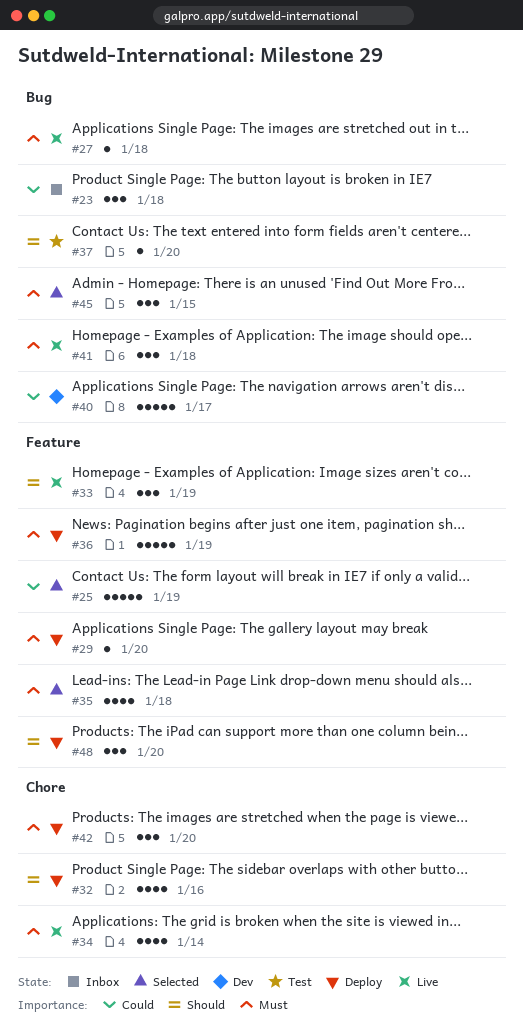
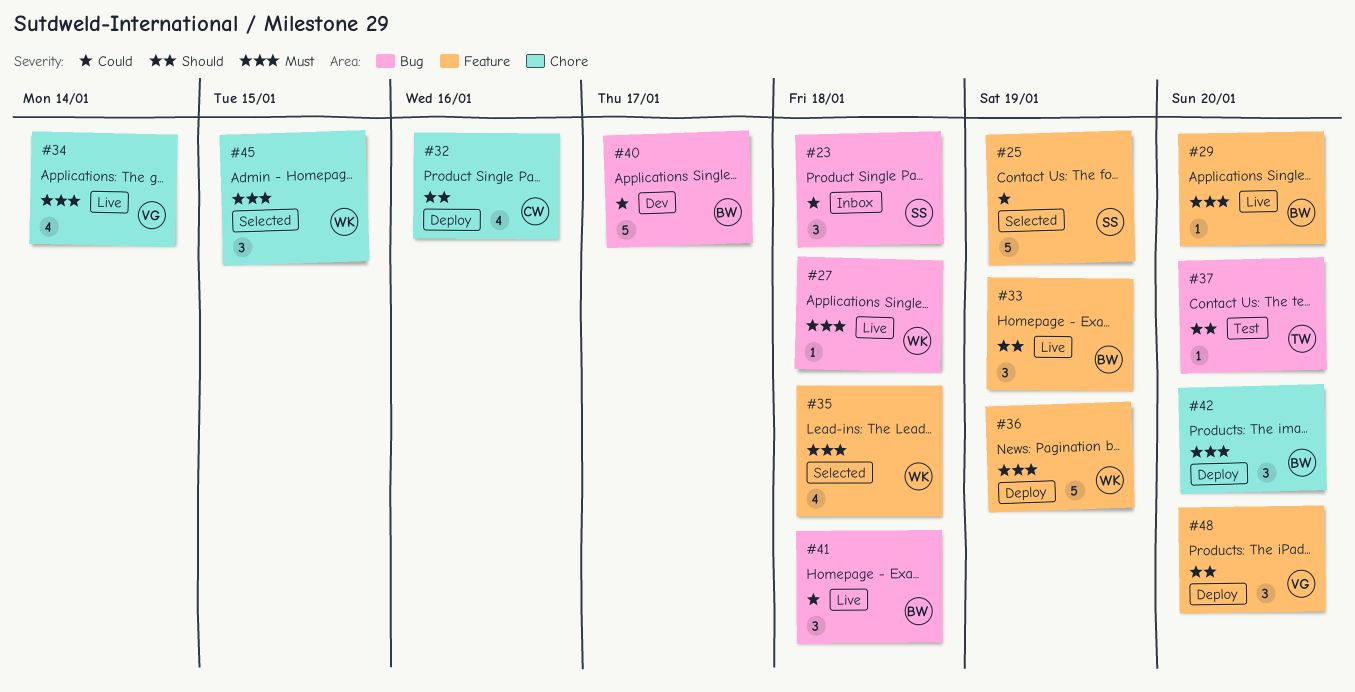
#29, status: Deploy -> Live
#41, priority: Must -> Could
#45, label: Bug -> Chore

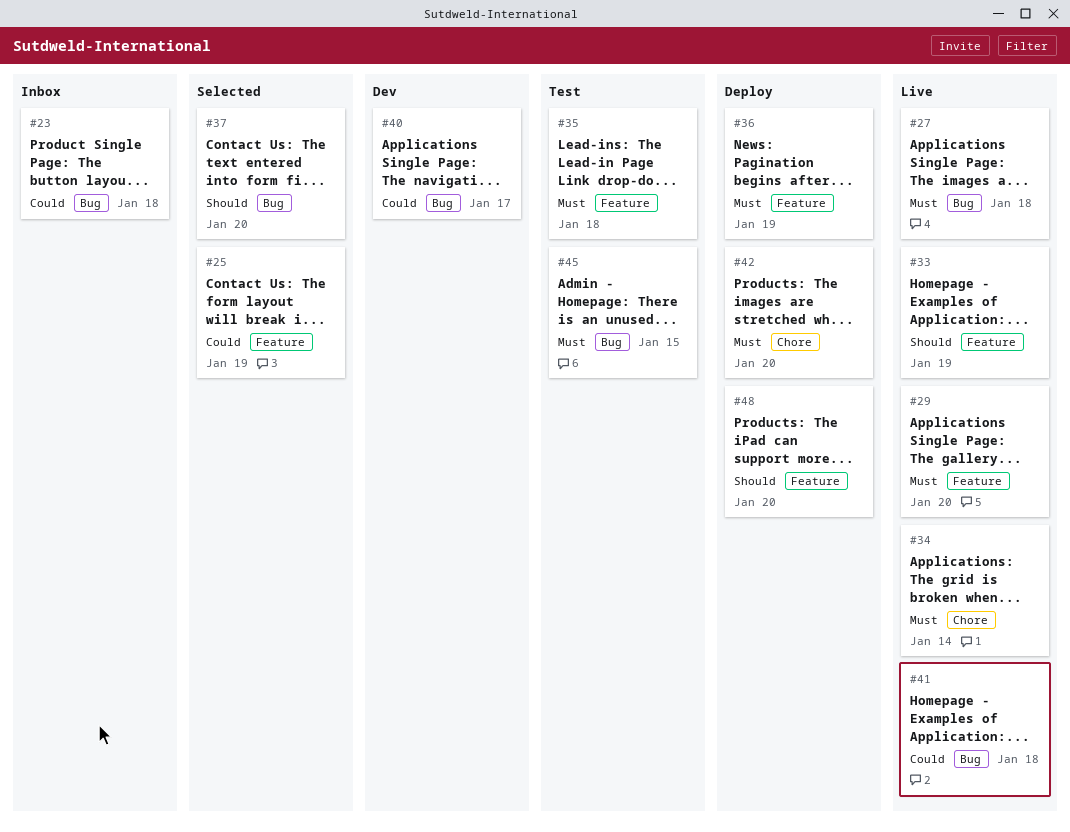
#32: present -> none
#35, status: Selected -> Test
#37, status: Test -> Selected
#45, status: Selected -> Test
#45, label: Chore -> Bug

